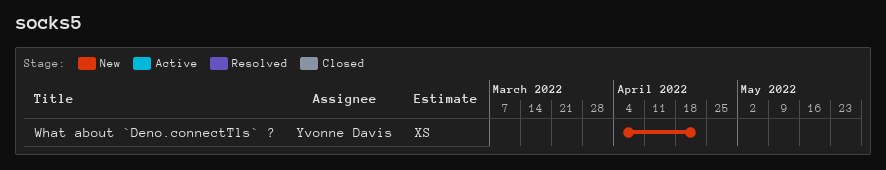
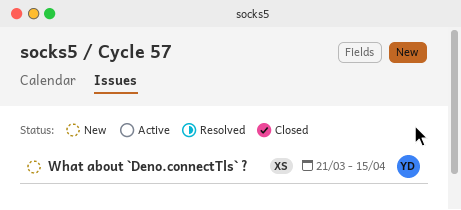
What about `Deno.connectTls` ?, start: Apr 4 -> Mar 21
What about `Deno.connectTls` ?, due: Apr 22 -> Apr 15

